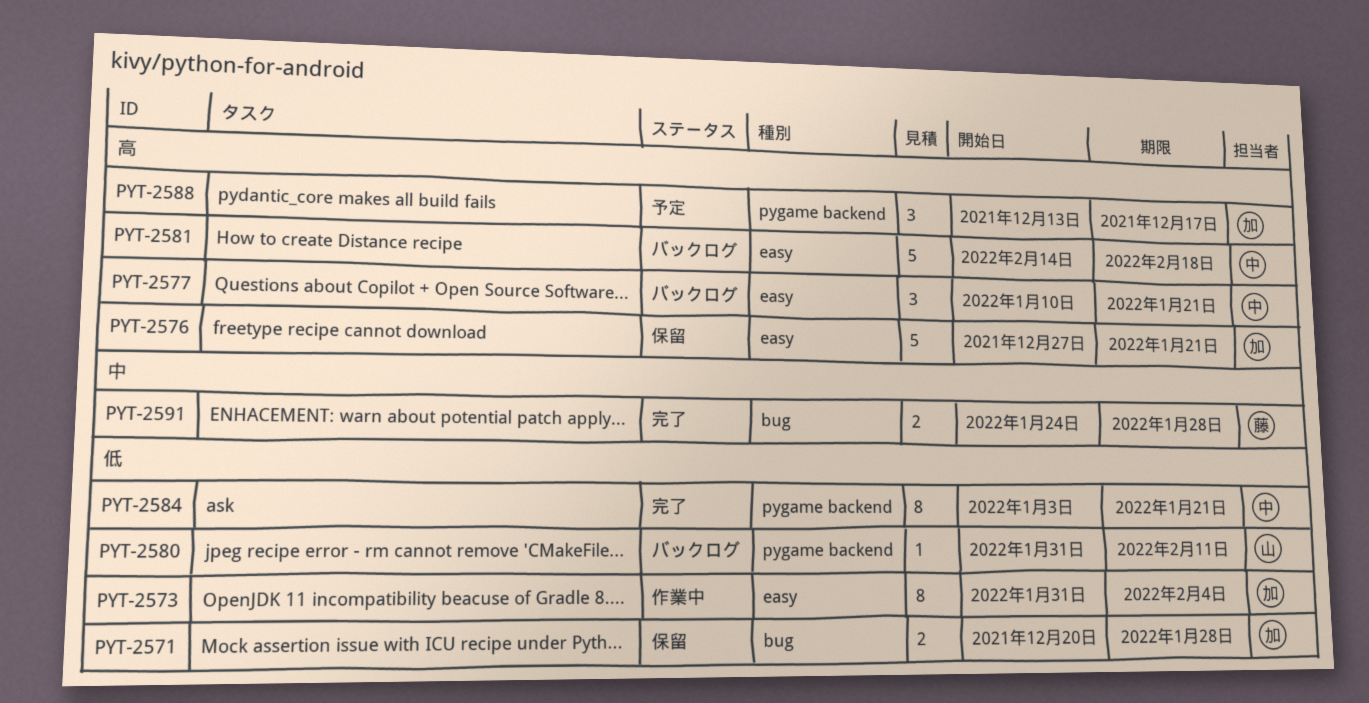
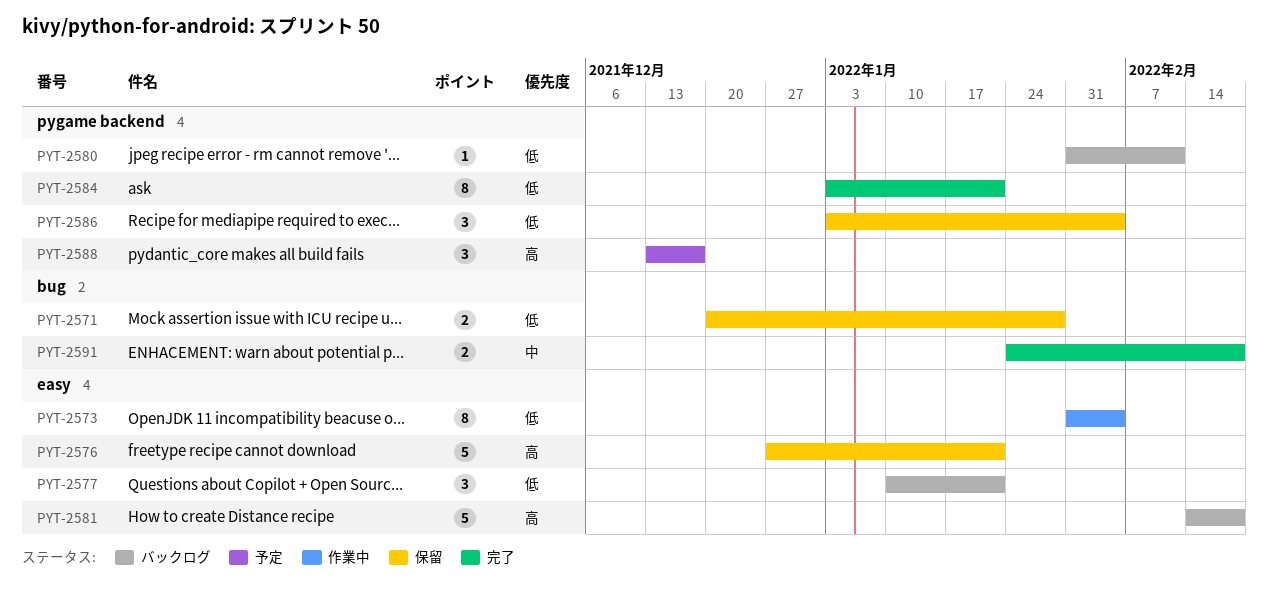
PYT-2577, priority: 高 -> 低
PYT-2586: none -> present
PYT-2591, due: Jan 28 -> Feb 18

